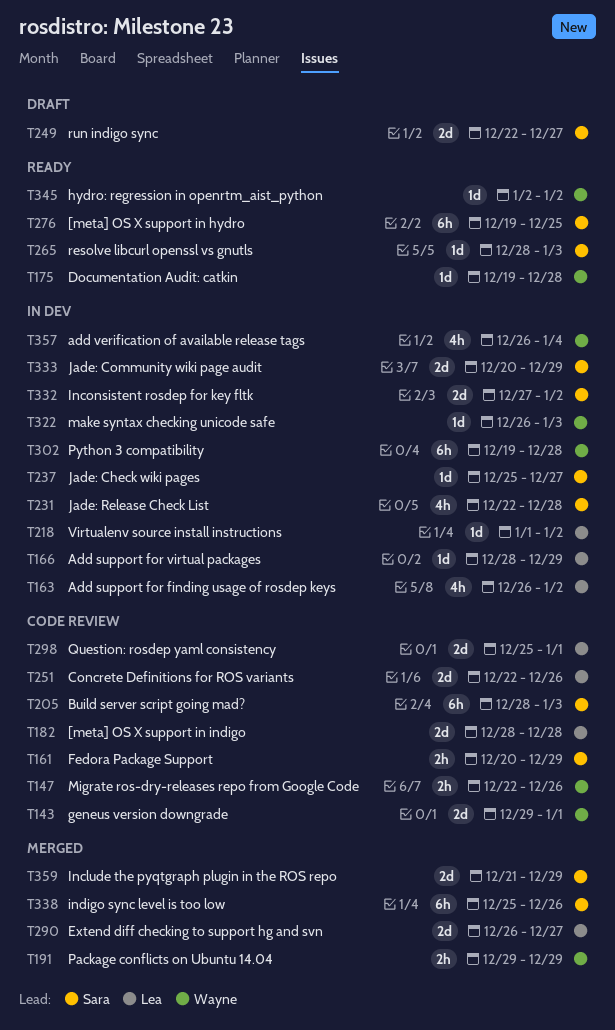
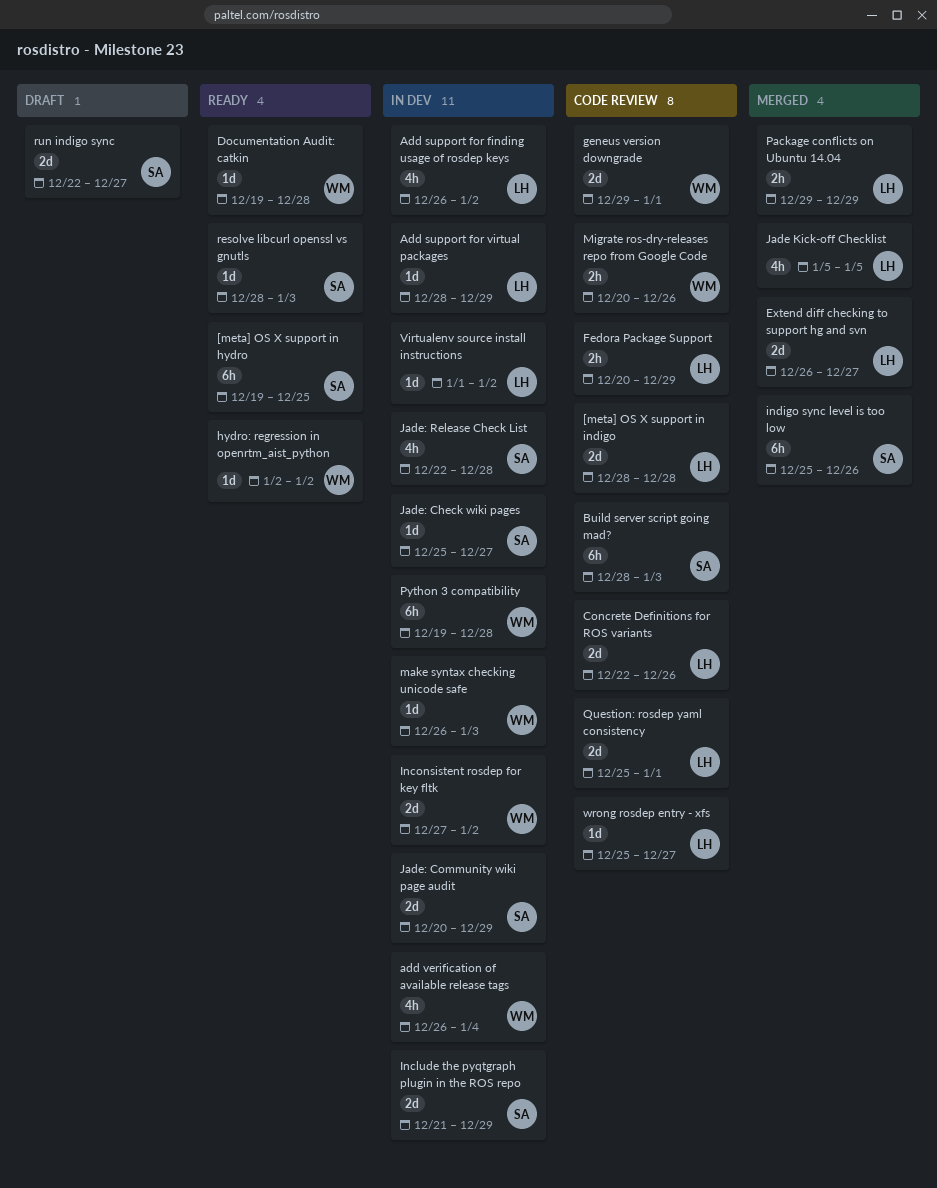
Fedora Package Support, owner: Sara -> Lea
Include the pyqtgraph plugin in the ROS repo, status: Merged -> In dev
Inconsistent rosdep for key fltk, owner: Sara -> Wayne
Jade Kick-off Checklist: none -> present
Migrate ros-dry-releases repo from Google Code, start: Dec 22 -> Dec 20
Package conflicts on Ubuntu 14.04, owner: Wayne -> Lea
wrong rosdep entry - xfs: none -> present

